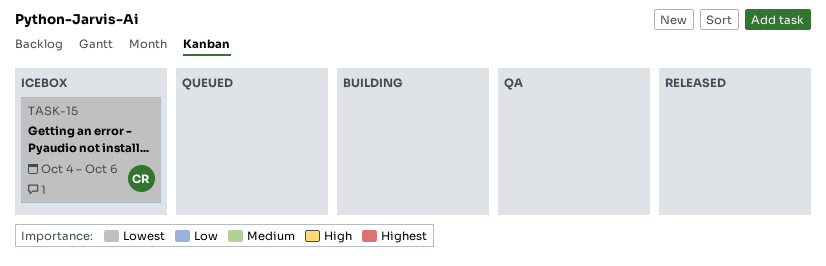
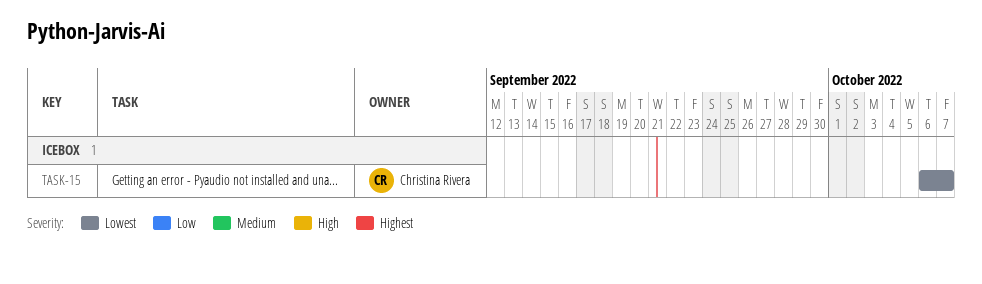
TASK-15, start: Oct 4 -> Oct 6
TASK-15, due: Oct 6 -> Oct 7

